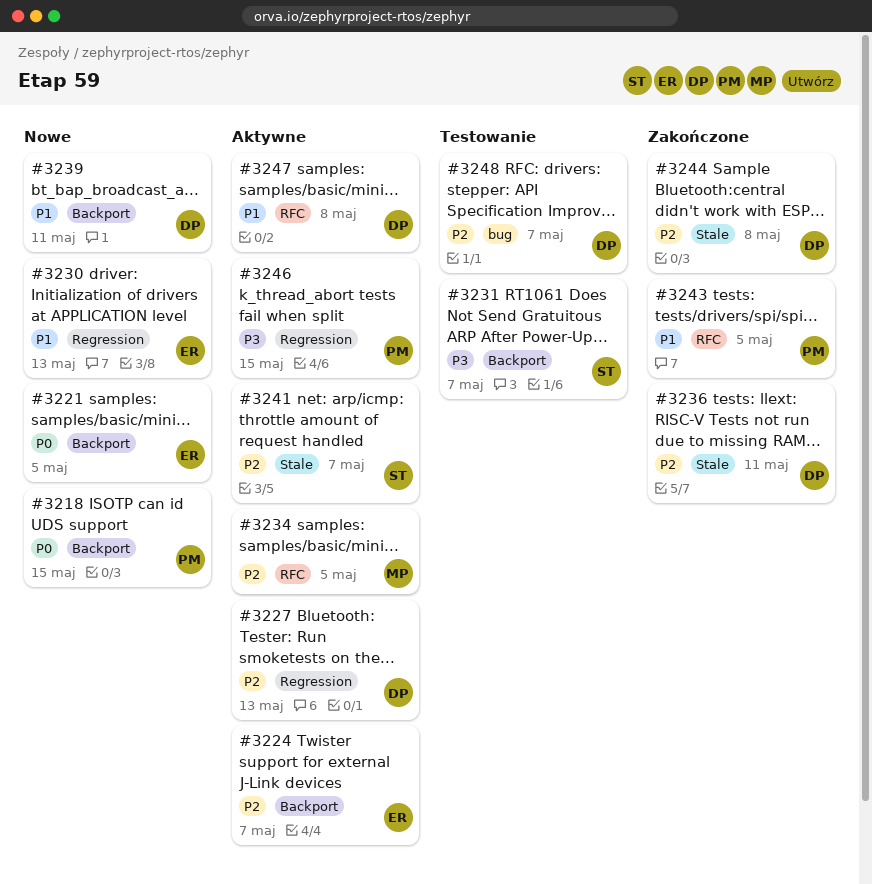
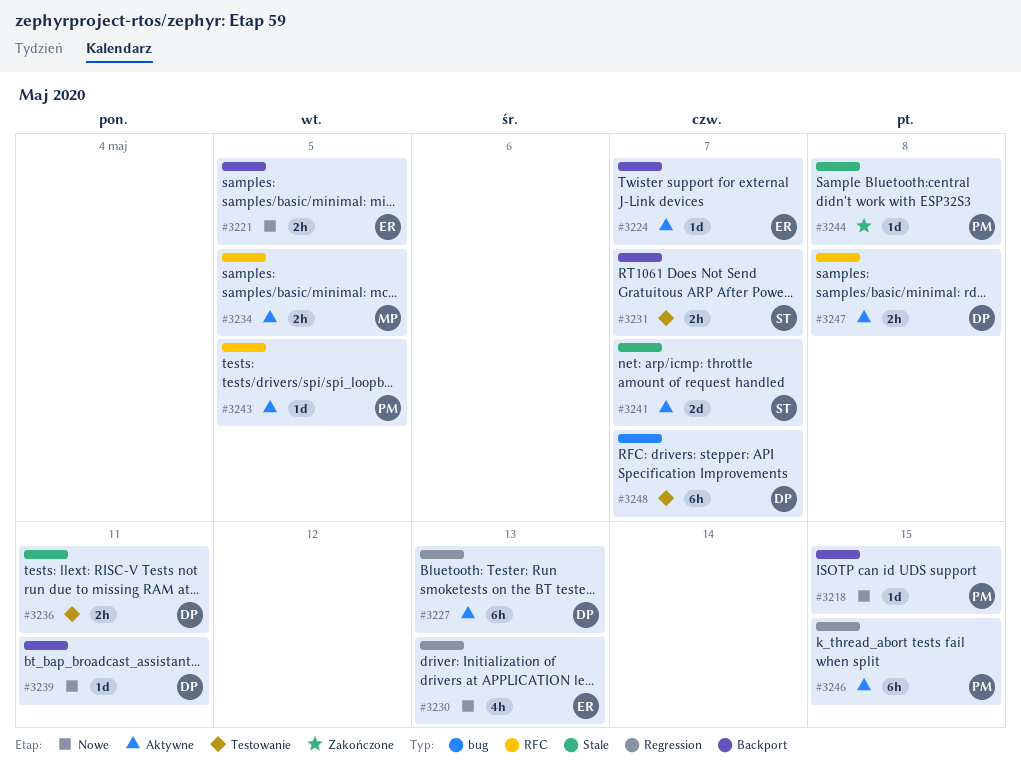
#3236, status: Zakończone -> Testowanie
#3243, status: Zakończone -> Aktywne
#3244, owner: DP -> PM

